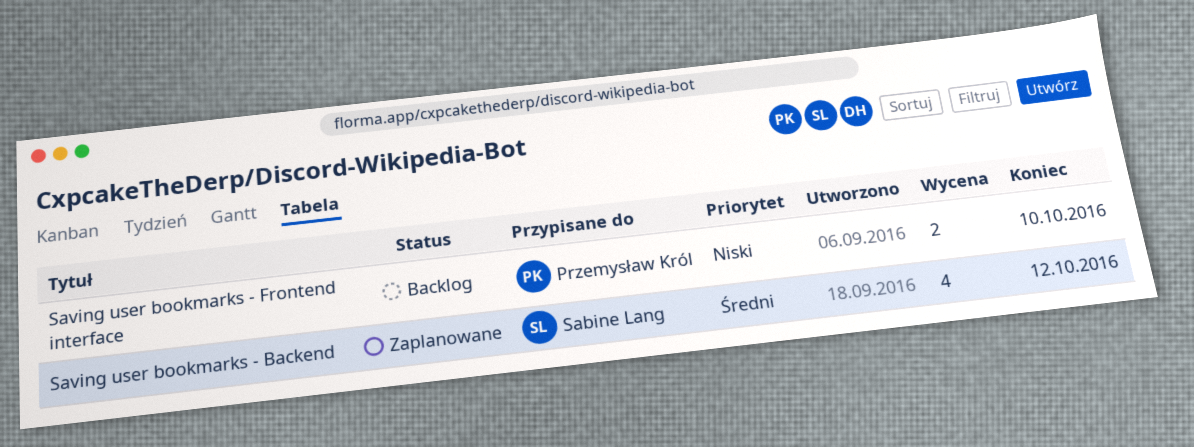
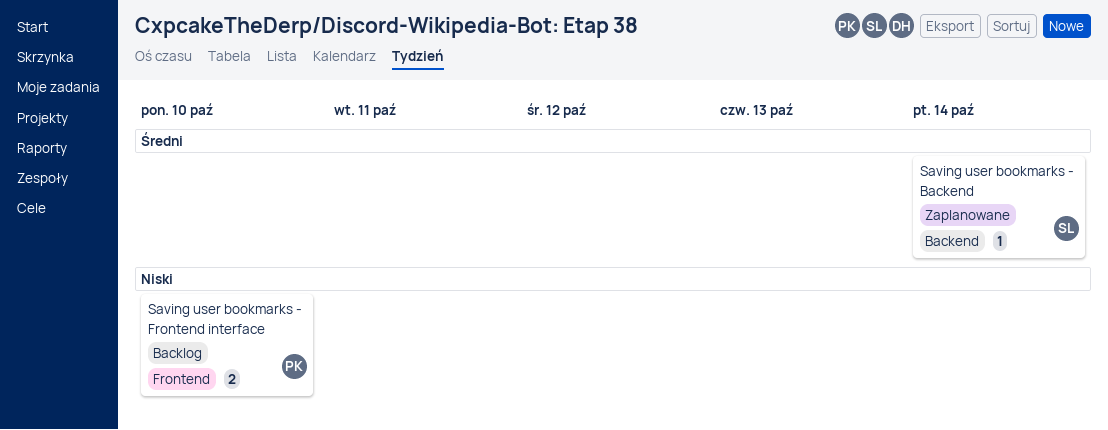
Saving user bookmarks - Backend, estimate: 4 -> 1
Saving user bookmarks - Backend, due: Oct 12 -> Oct 14

